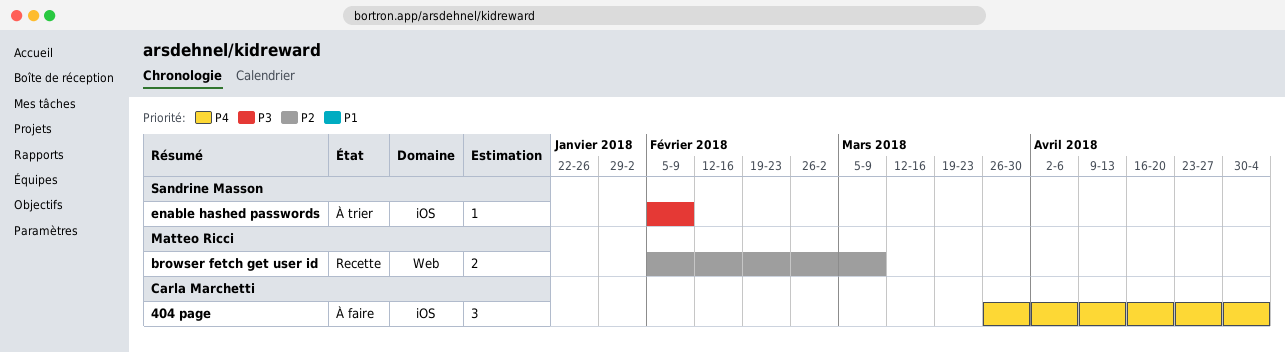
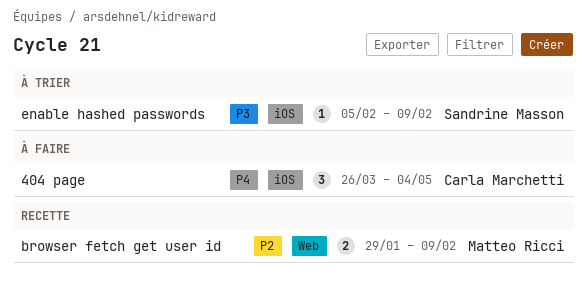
browser fetch get user id, start: Feb 5 -> Jan 29
browser fetch get user id, due: Mar 9 -> Feb 9

